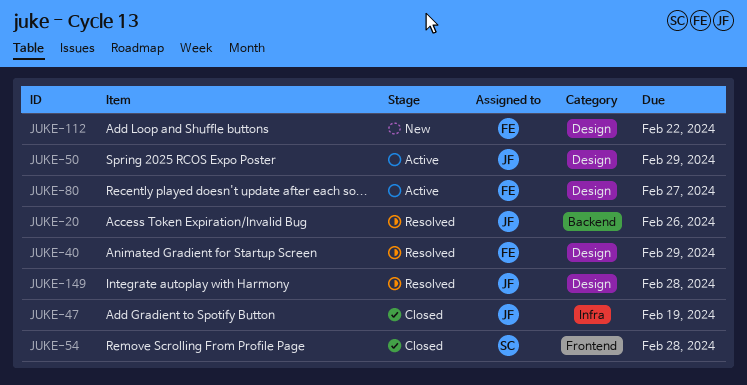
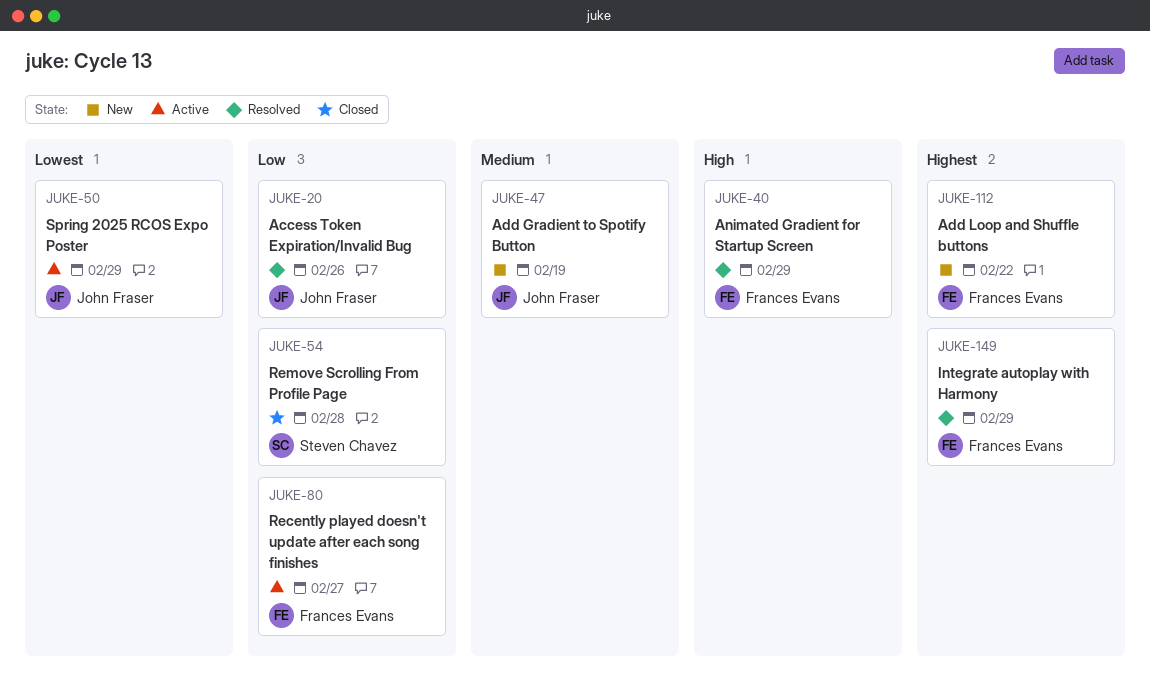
JUKE-47, status: Closed -> New
JUKE-149, owner: John Fraser -> Frances Evans
JUKE-149, due: Feb 28 -> Feb 29

